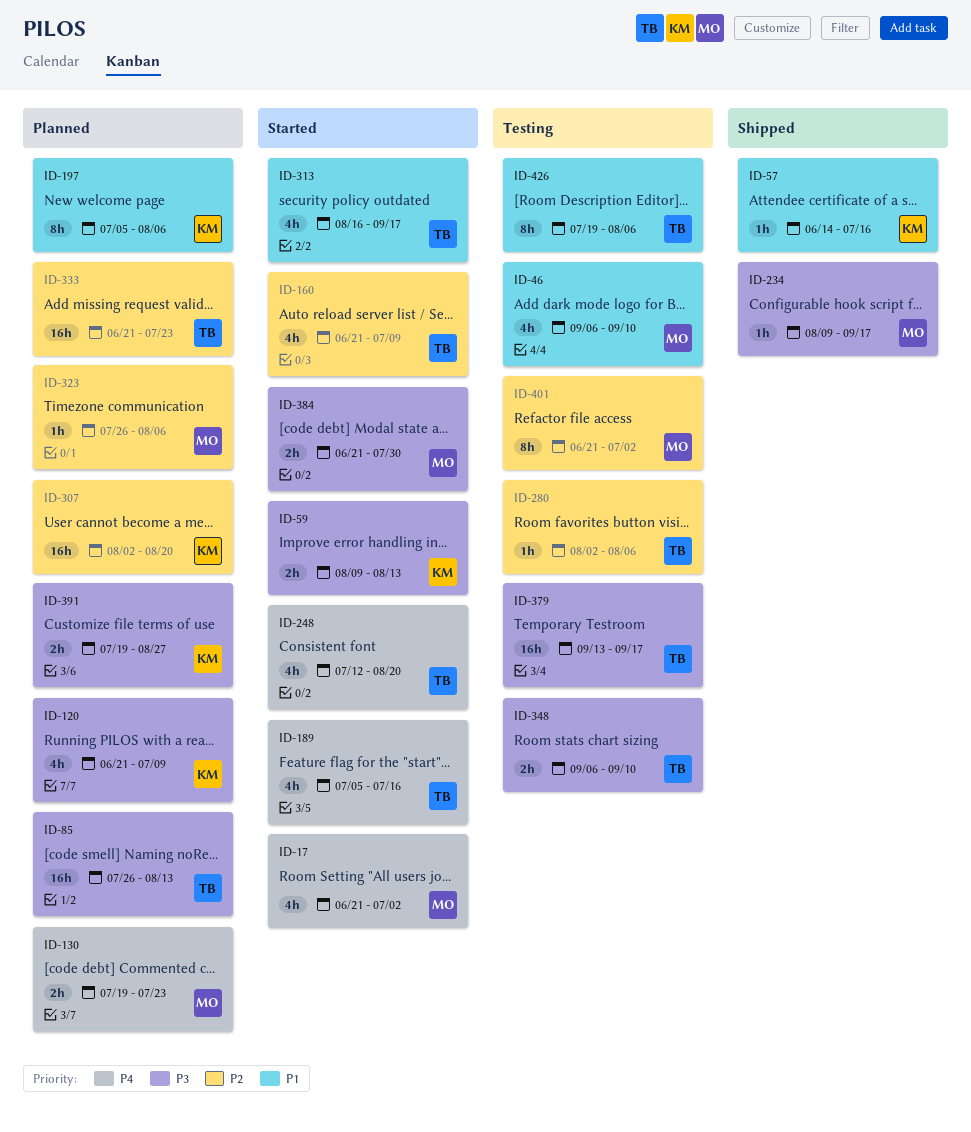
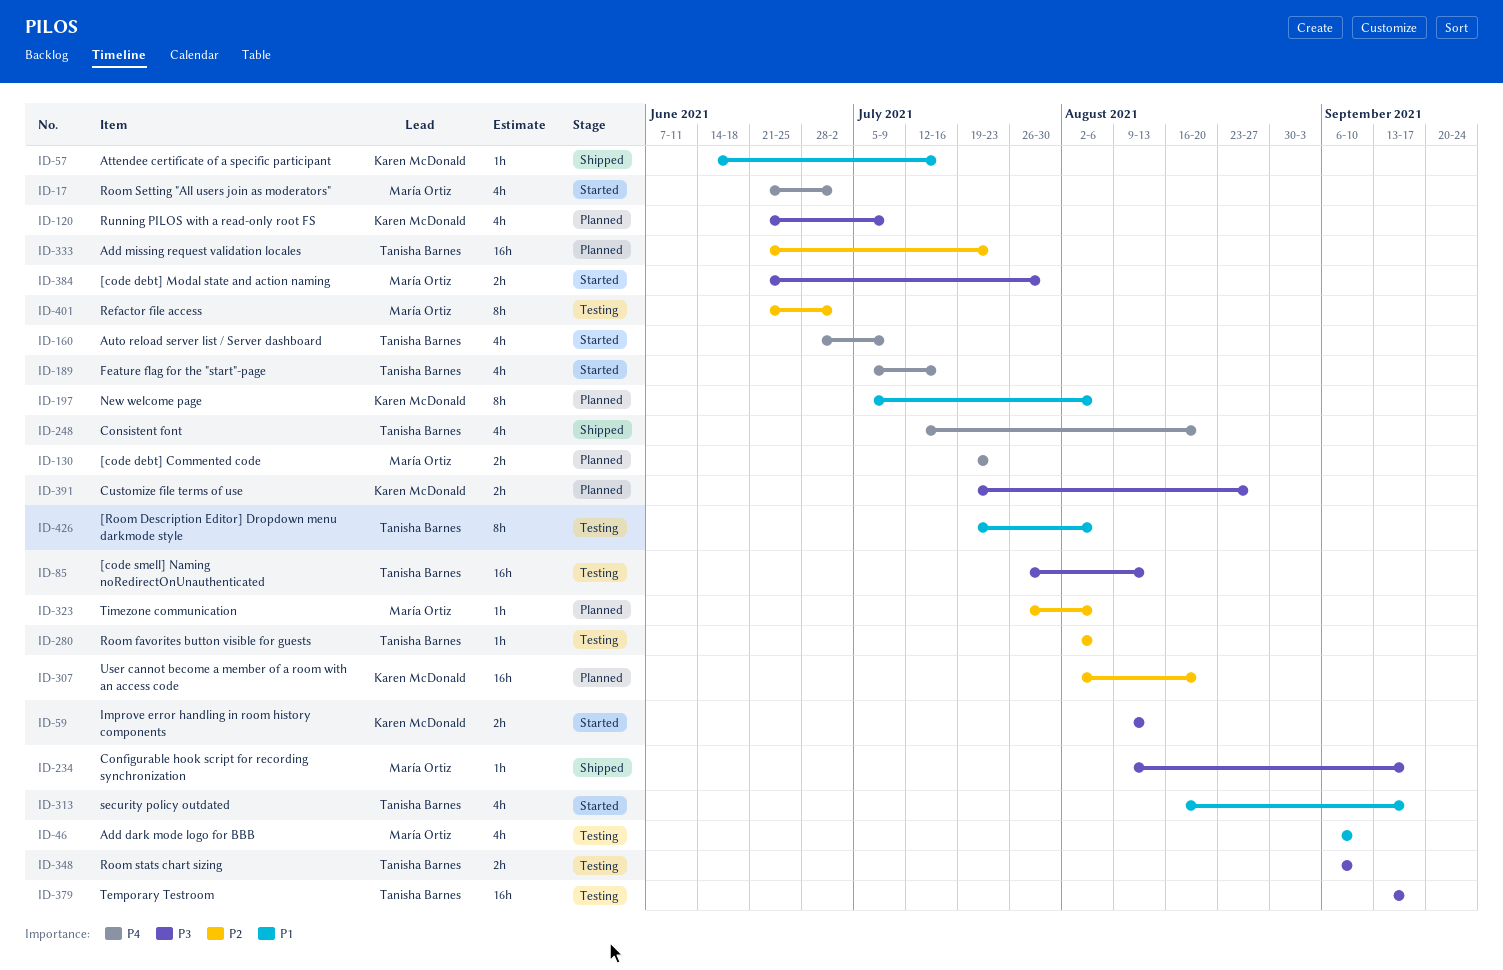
ID-85, status: Planned -> Testing
ID-160, priority: P2 -> P4
ID-160, start: Jun 21 -> Jun 28
ID-248, status: Started -> Shipped

